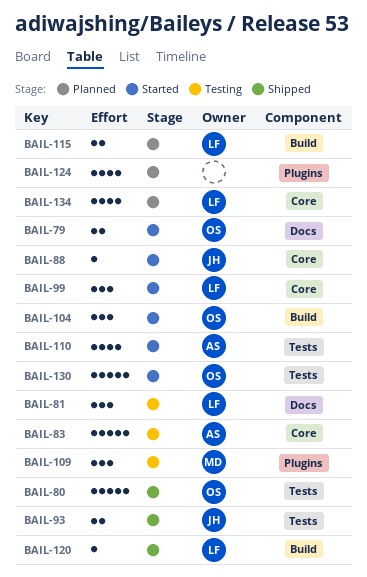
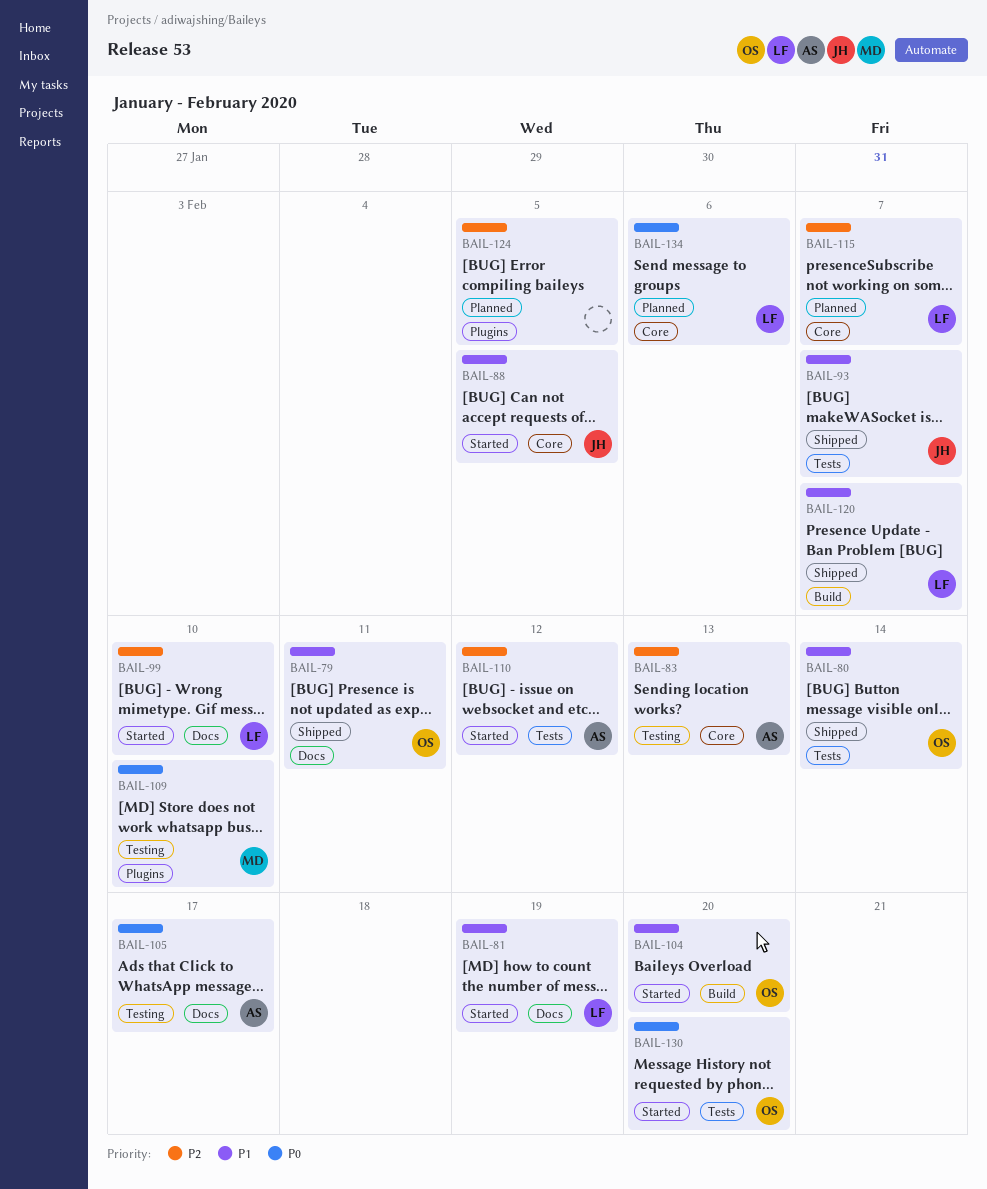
BAIL-79, status: Started -> Shipped
BAIL-81, status: Testing -> Started
BAIL-99, label: Core -> Docs
BAIL-105: none -> present
BAIL-115, label: Build -> Core

